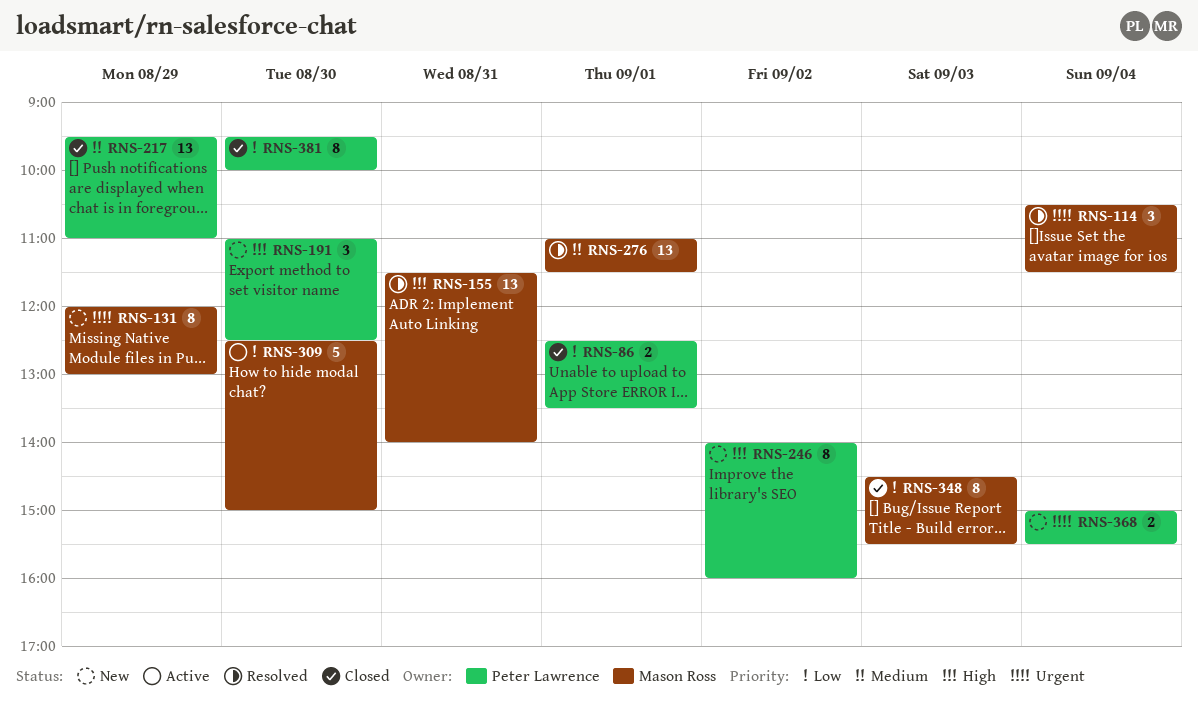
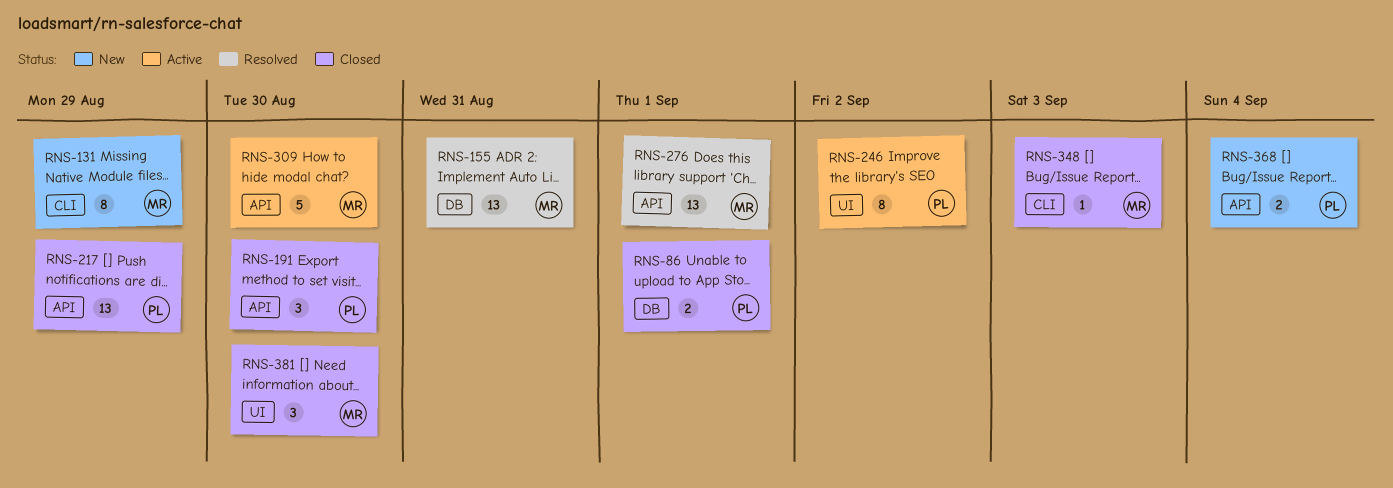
RNS-114: present -> none
RNS-191, status: New -> Closed
RNS-246, status: New -> Active
RNS-348, estimate: 8 -> 1
RNS-381, owner: Peter Lawrence -> Mason Ross
RNS-381, estimate: 8 -> 3

